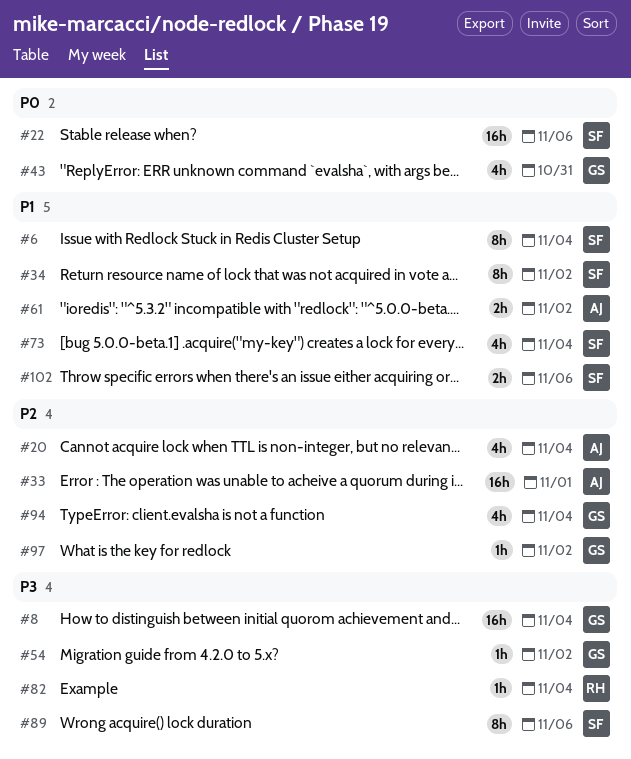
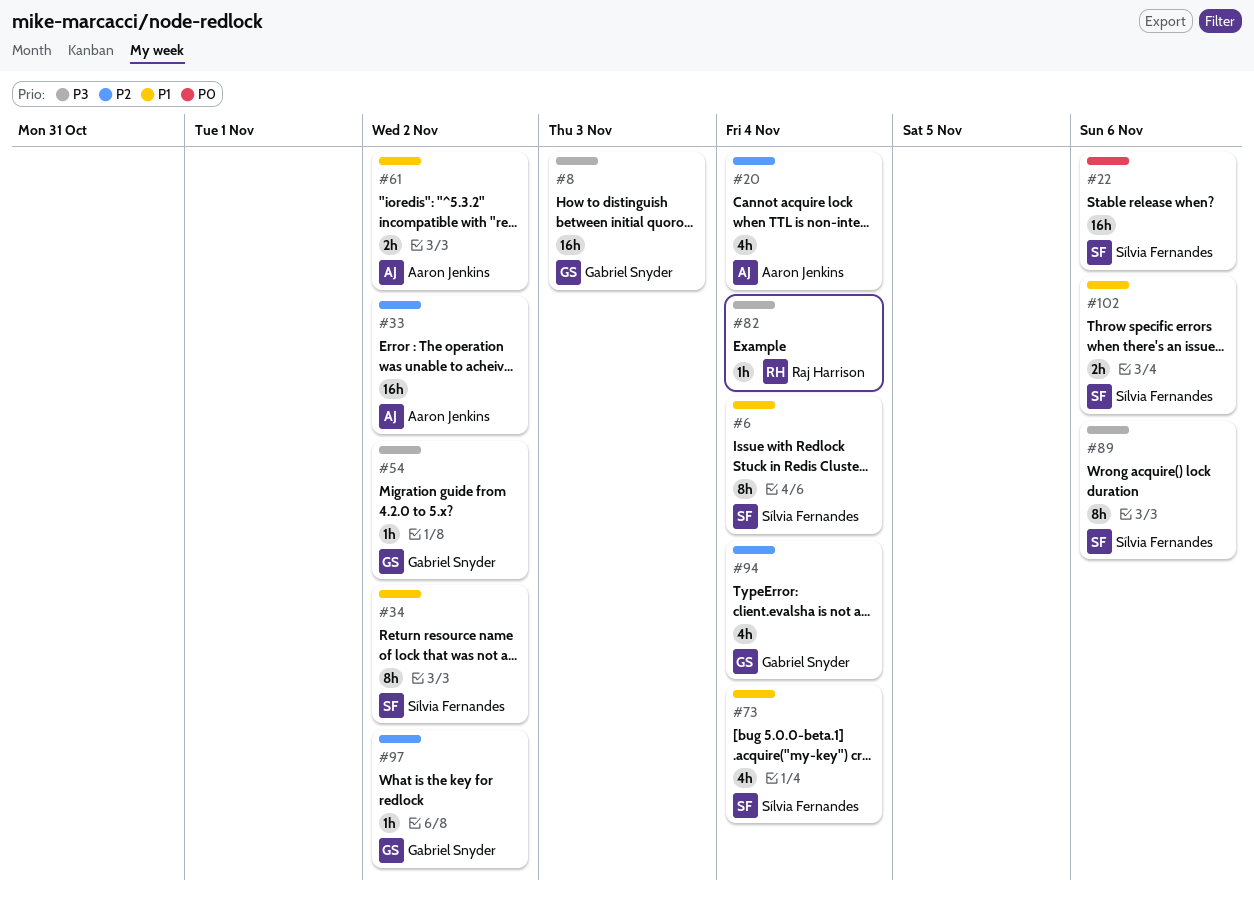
#8, due: Nov 4 -> Nov 3
#33, due: Nov 1 -> Nov 2
#43: present -> none

